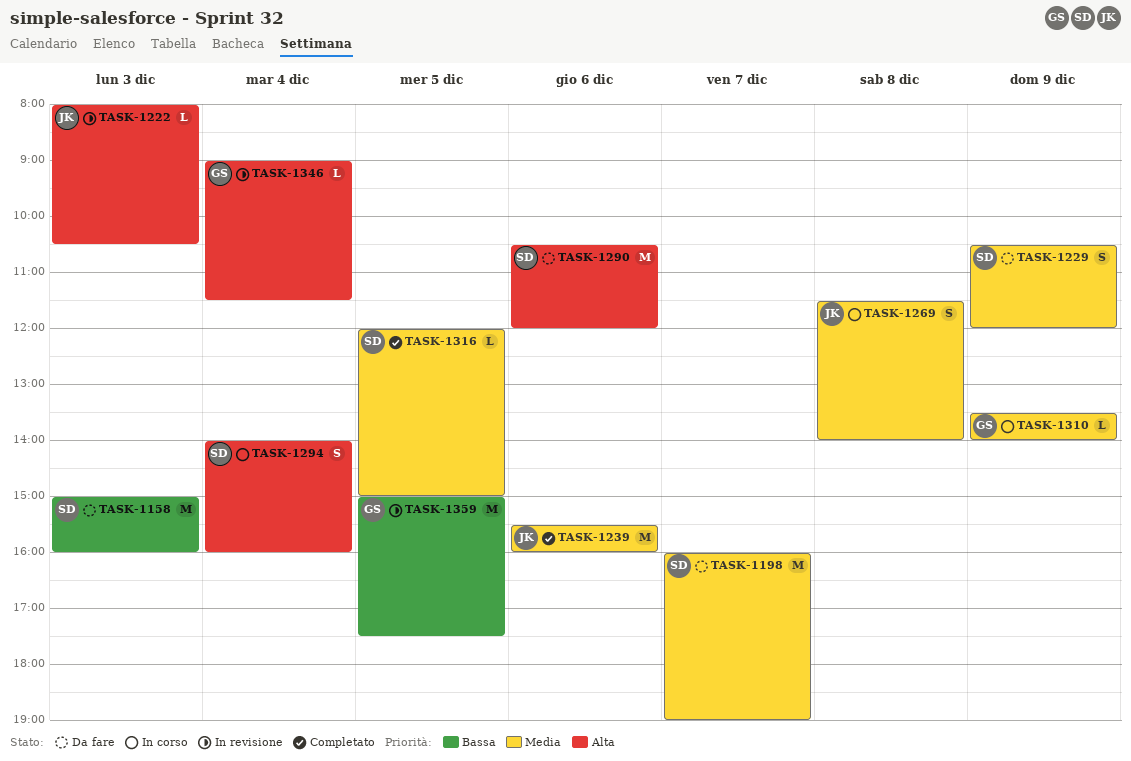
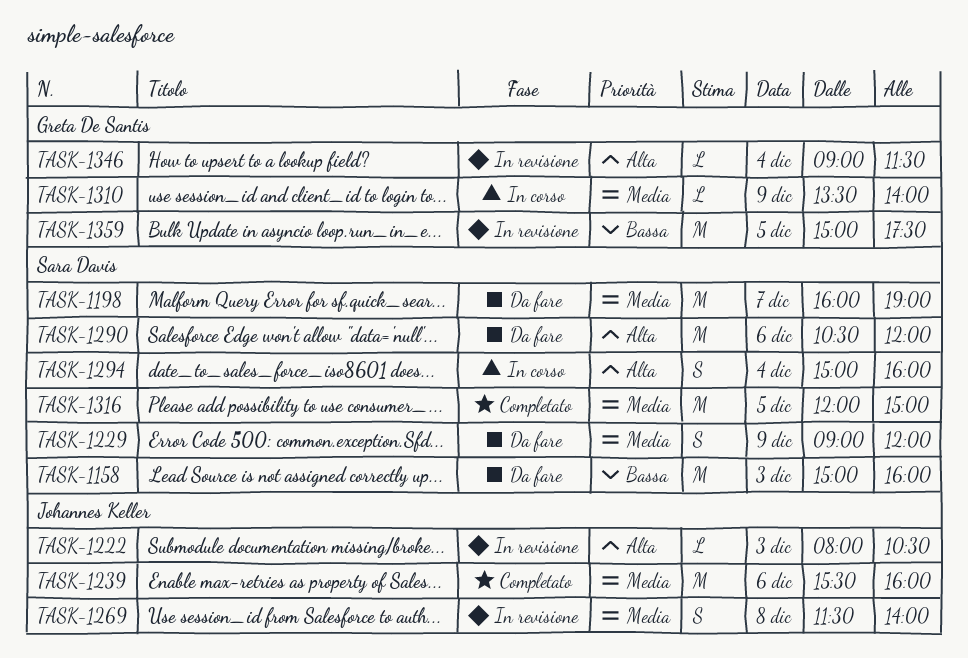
TASK-1229, begins: 10:30 -> 09:00
TASK-1269, status: In corso -> In revisione
TASK-1294, begins: 14:00 -> 15:00
TASK-1316, estimate: L -> M

